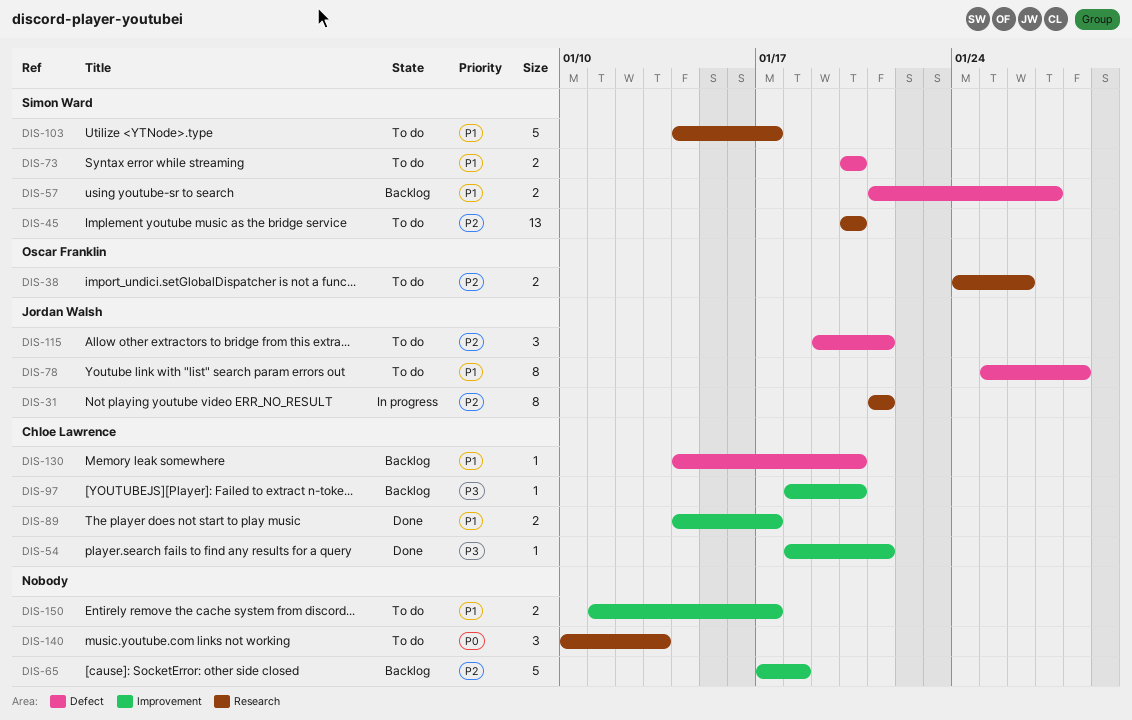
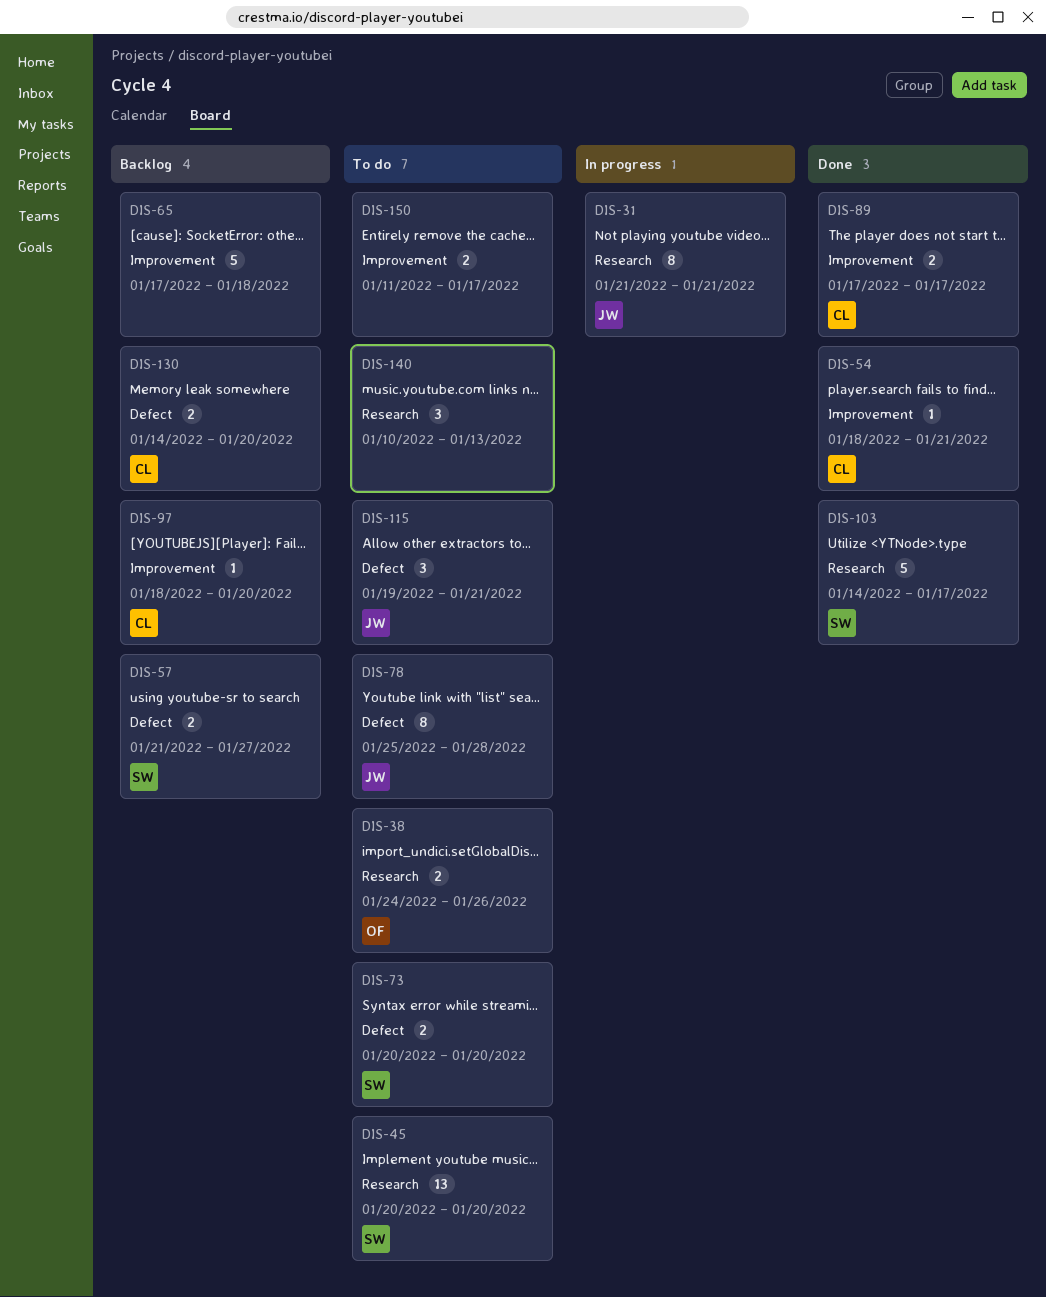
DIS-89, start: Jan 14 -> Jan 17
DIS-103, status: To do -> Done
DIS-130, estimate: 1 -> 2

